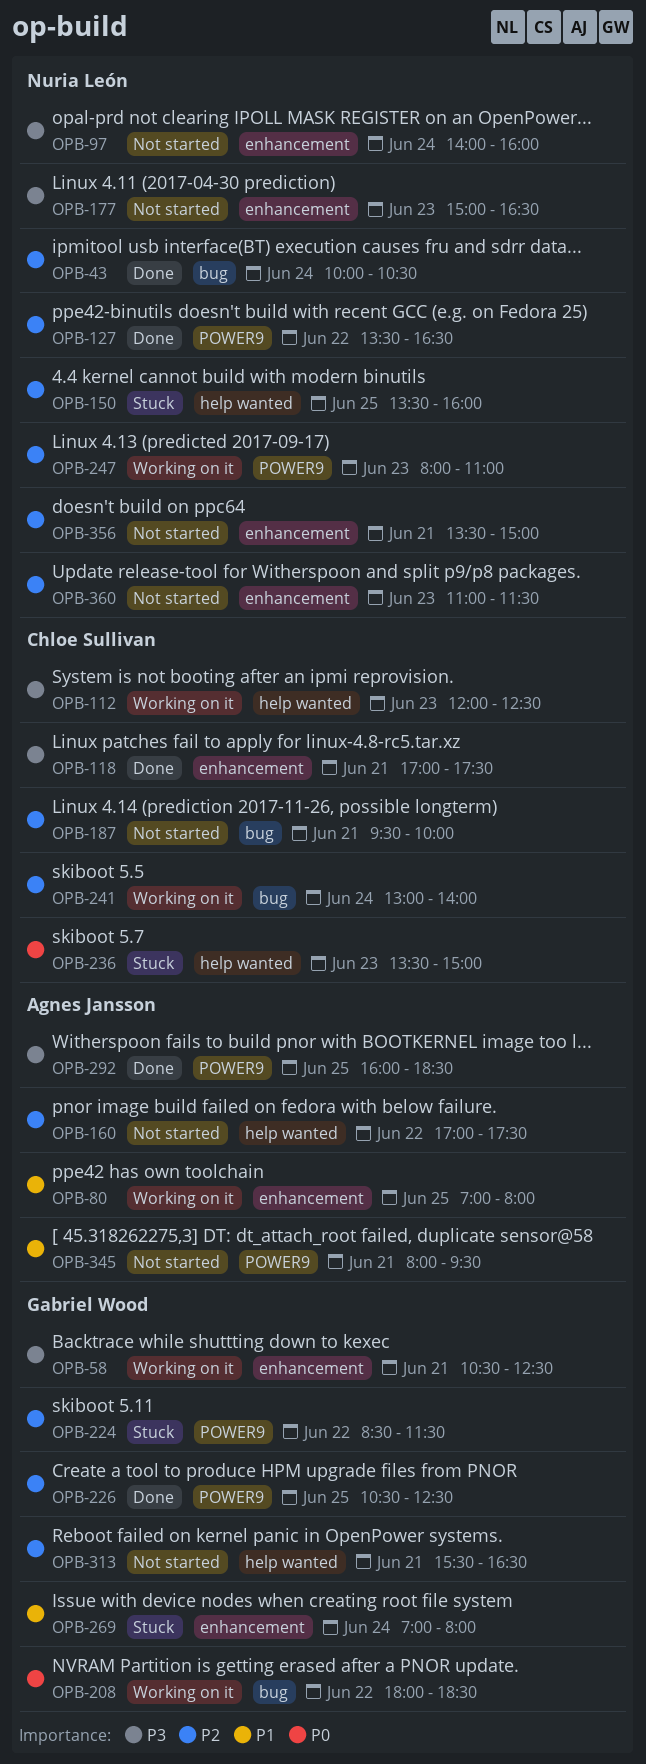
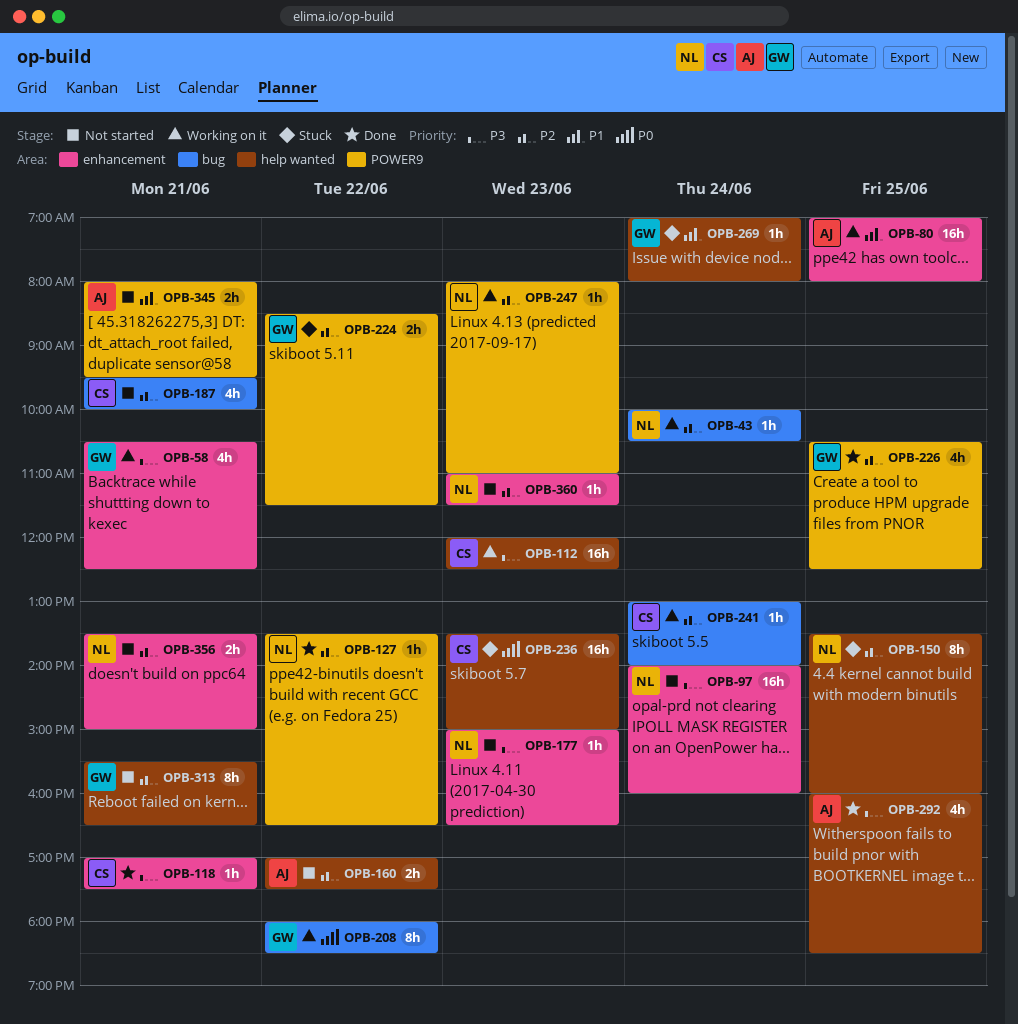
OPB-43, status: Done -> Working on it
OPB-269, label: enhancement -> help wanted
OPB-292, label: POWER9 -> help wanted

